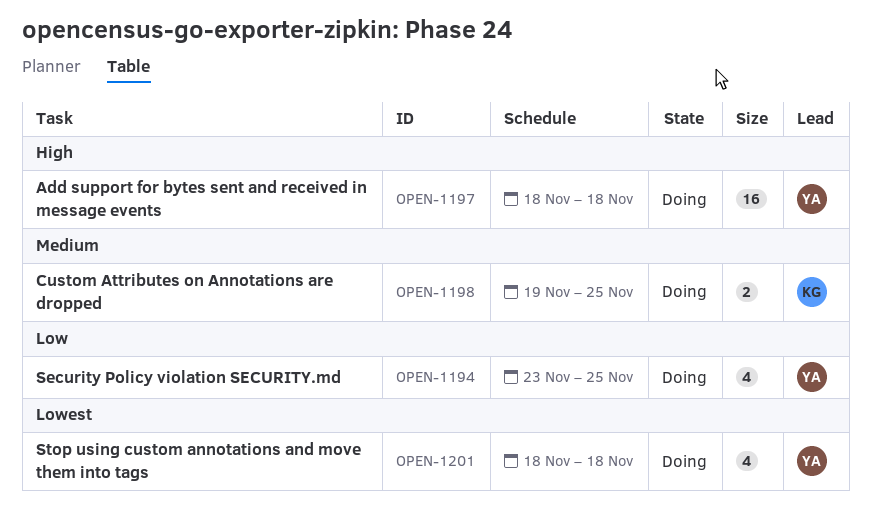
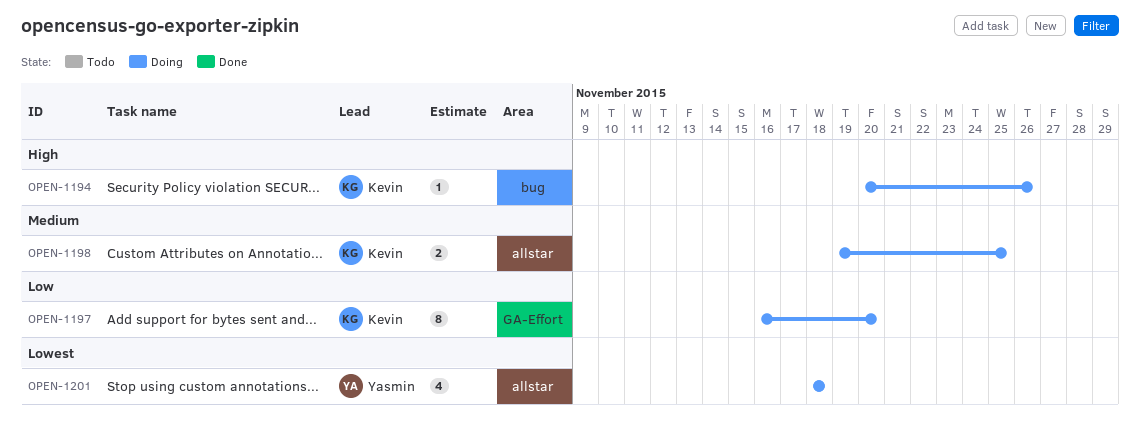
OPEN-1194, owner: Yasmin -> Kevin
OPEN-1194, priority: Low -> High
OPEN-1194, estimate: 4 -> 1
OPEN-1194, start: Nov 23 -> Nov 20
OPEN-1194, due: Nov 25 -> Nov 26
OPEN-1197, owner: Yasmin -> Kevin
OPEN-1197, priority: High -> Low
OPEN-1197, estimate: 16 -> 8
OPEN-1197, start: Nov 18 -> Nov 16
OPEN-1197, due: Nov 18 -> Nov 20

